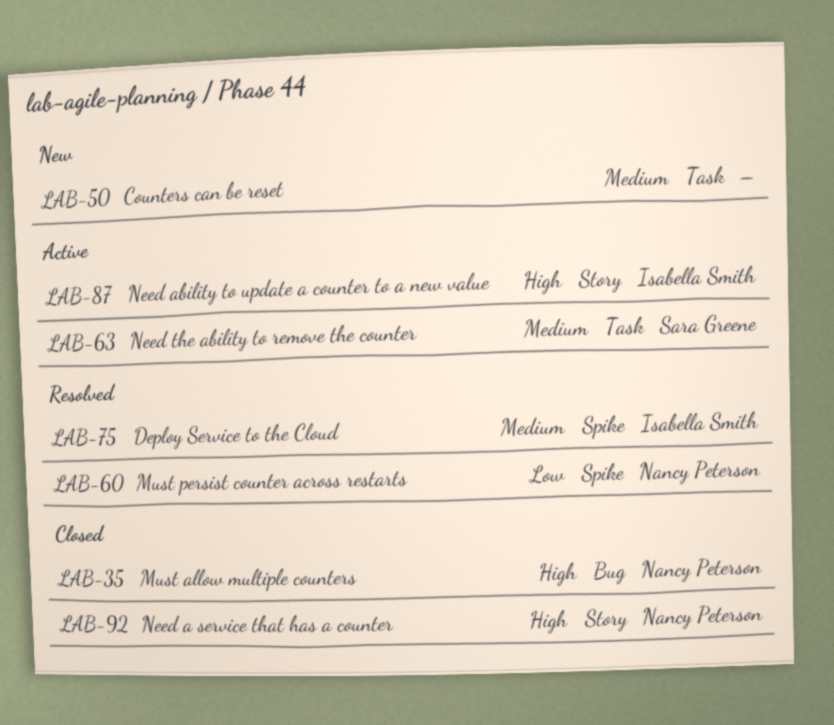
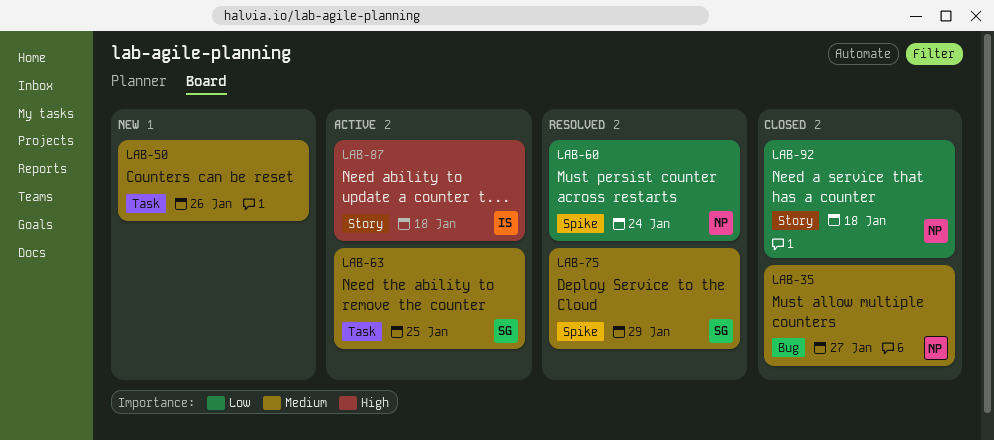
LAB-35, priority: High -> Medium
LAB-75, owner: Isabella Smith -> Sara Greene
LAB-92, priority: High -> Low

